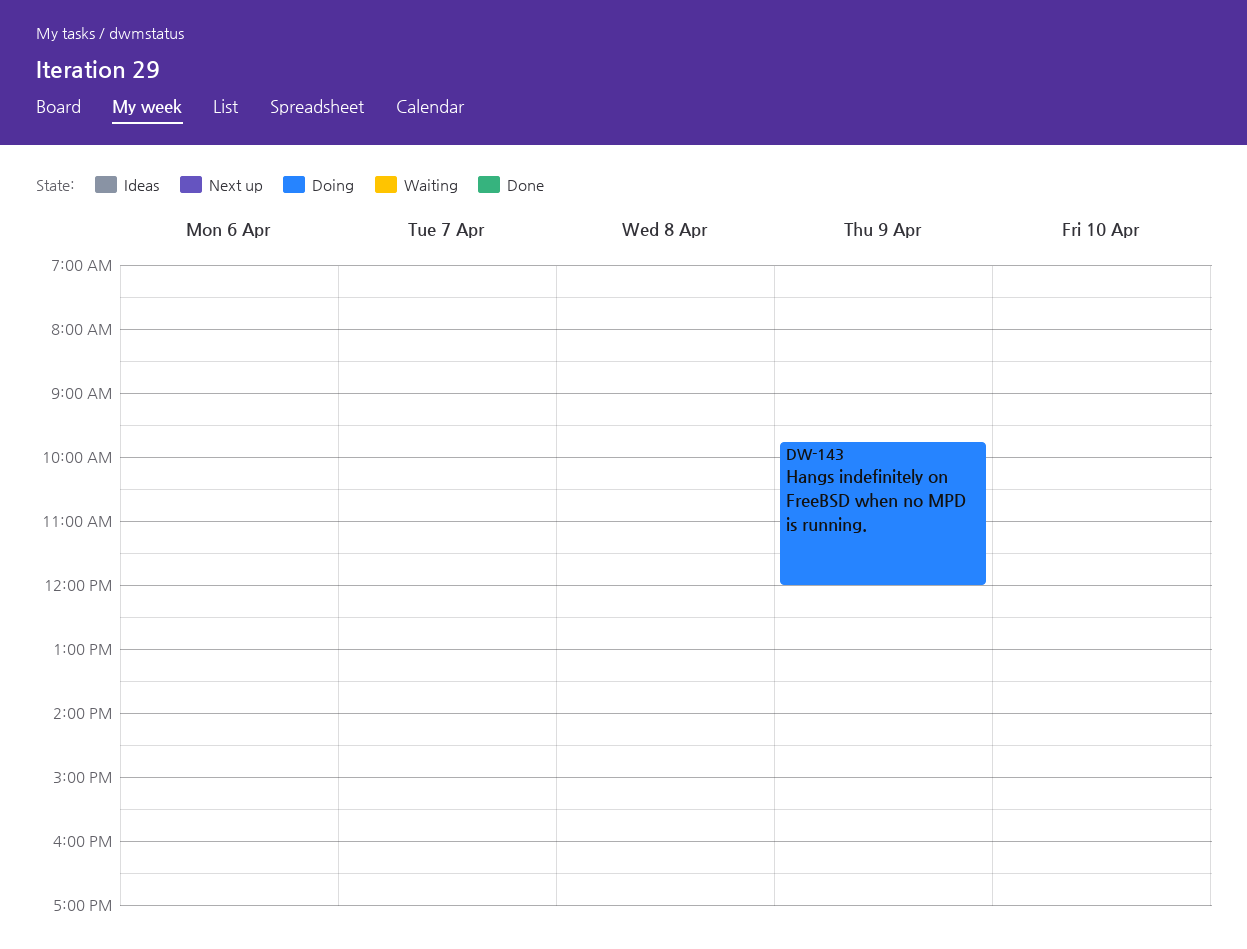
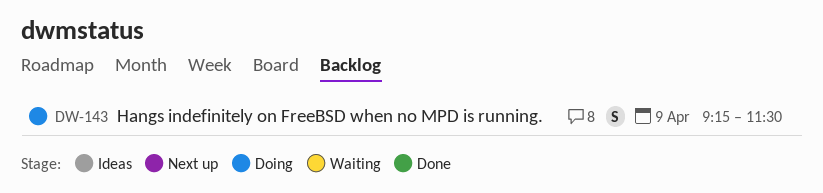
DW-143, begins: 09:45 -> 09:15
DW-143, ends: 12:00 -> 11:30

